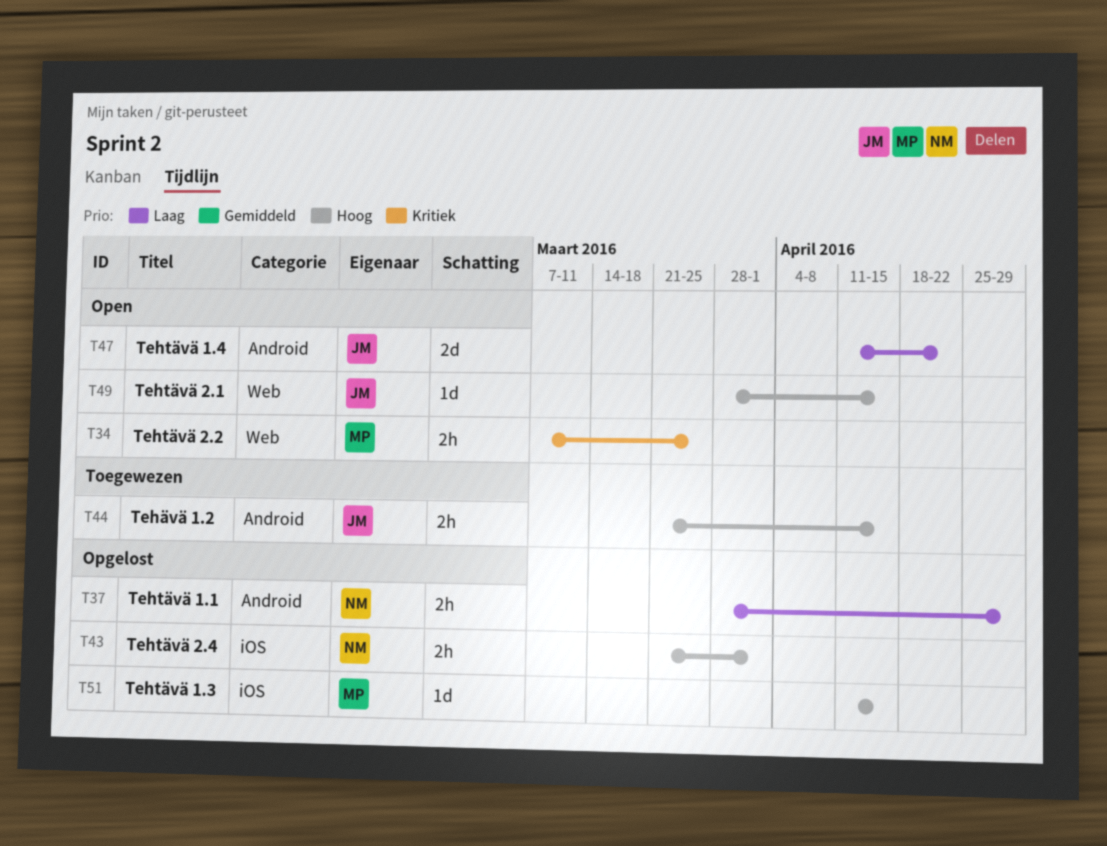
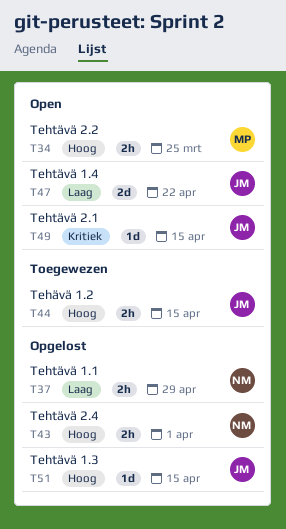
T34, priority: Kritiek -> Hoog
T49, priority: Hoog -> Kritiek
T51, owner: MP -> JM

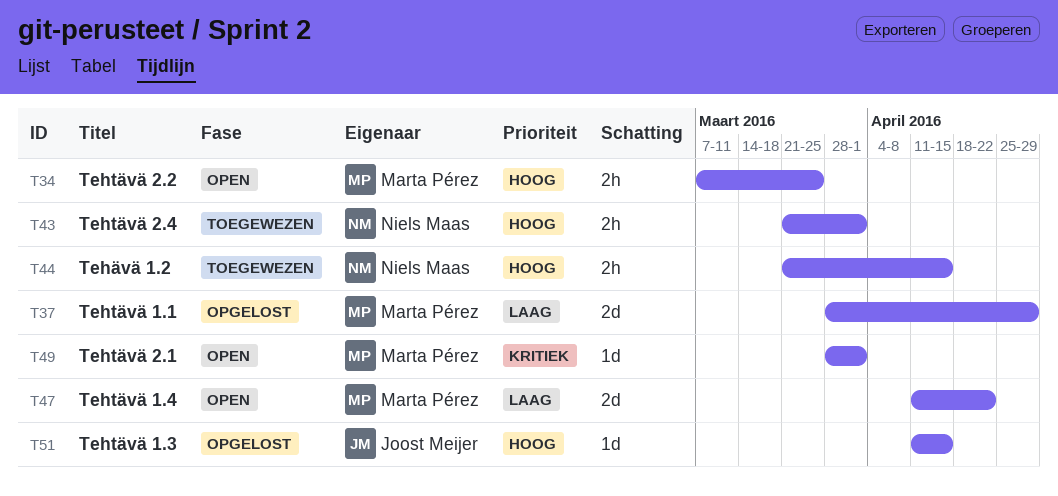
T37, owner: Niels Maas -> Marta Pérez
T37, estimate: 2h -> 2d
T43, status: Opgelost -> Toegewezen
T44, owner: Joost Meijer -> Niels Maas
T47, owner: Joost Meijer -> Marta Pérez
T49, owner: Joost Meijer -> Marta Pérez
T49, due: Apr 15 -> Apr 1

